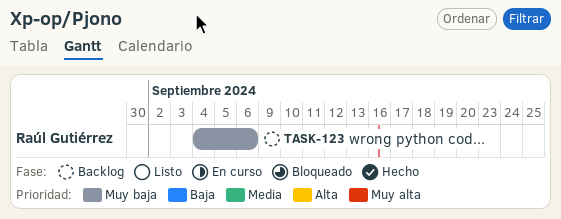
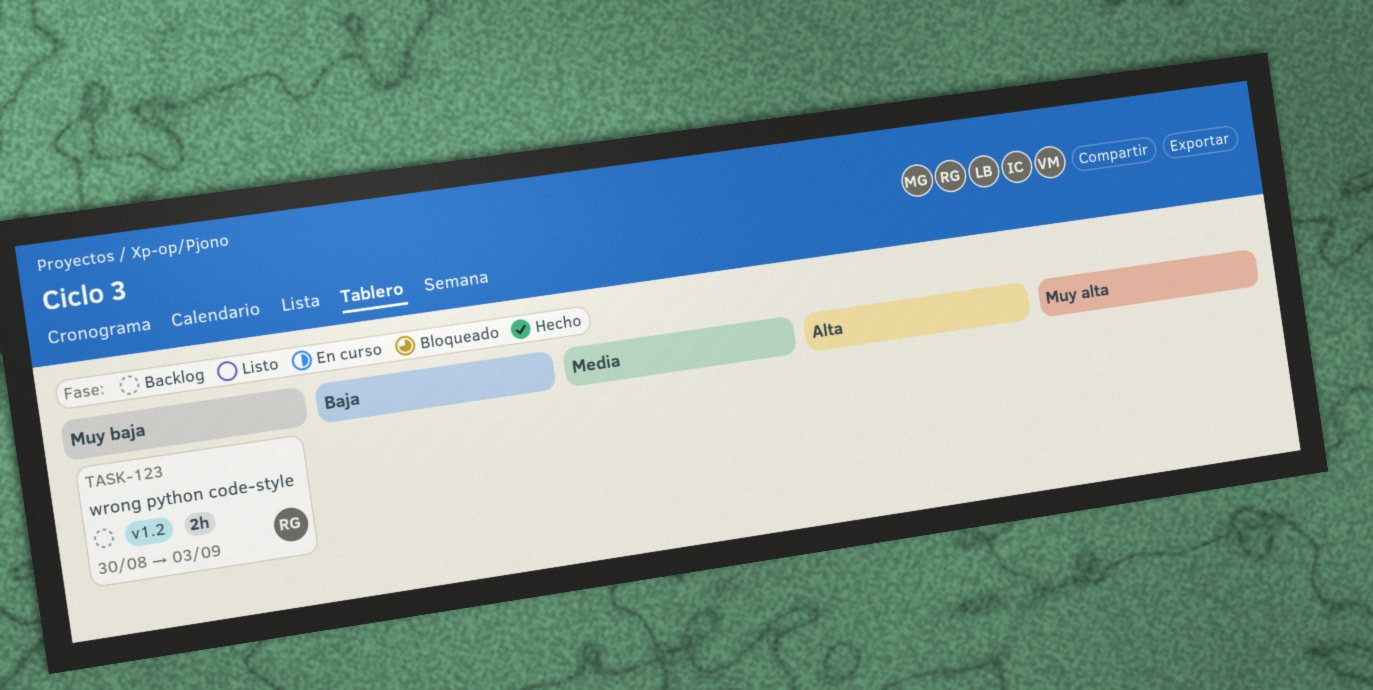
TASK-123, start: Sep 4 -> Aug 30
TASK-123, due: Sep 6 -> Sep 3

